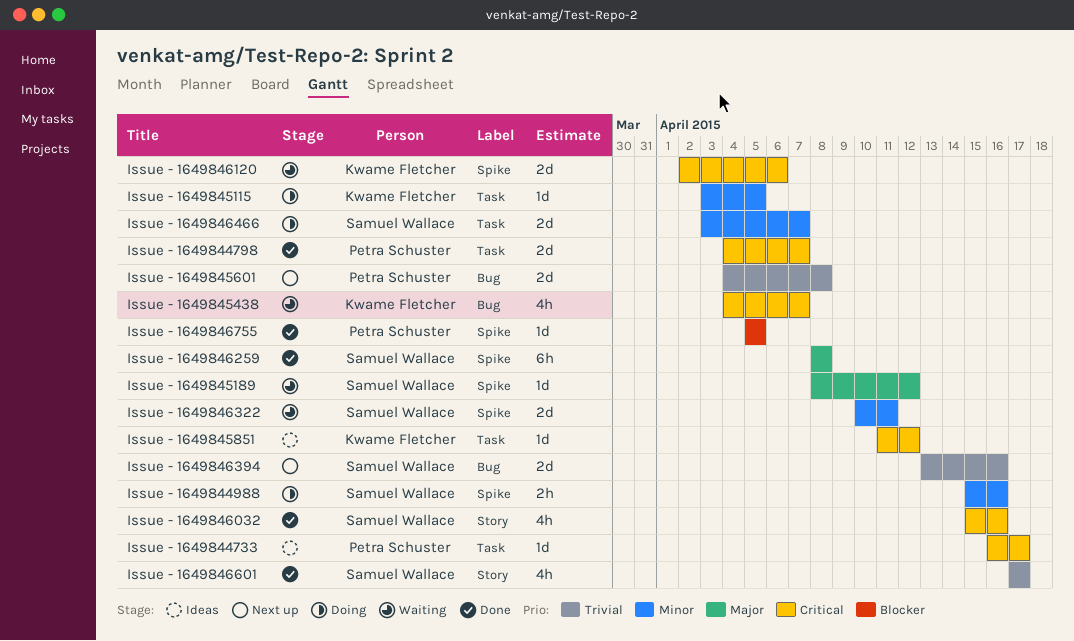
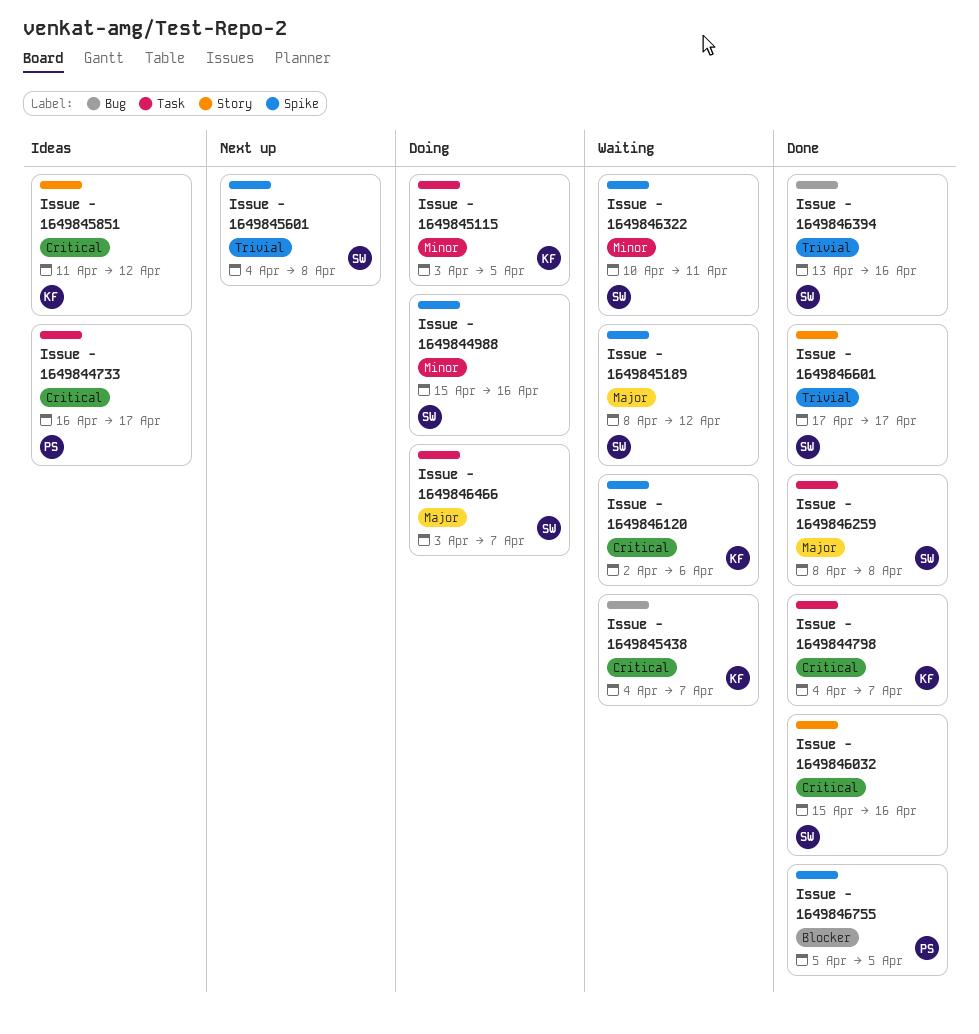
Issue - 1649844798, owner: Petra Schuster -> Kwame Fletcher
Issue - 1649845601, owner: Petra Schuster -> Samuel Wallace
Issue - 1649845601, label: Bug -> Spike
Issue - 1649845851, label: Task -> Story
Issue - 1649846259, label: Spike -> Task
Issue - 1649846394, status: Next up -> Done
Issue - 1649846466, priority: Minor -> Major

